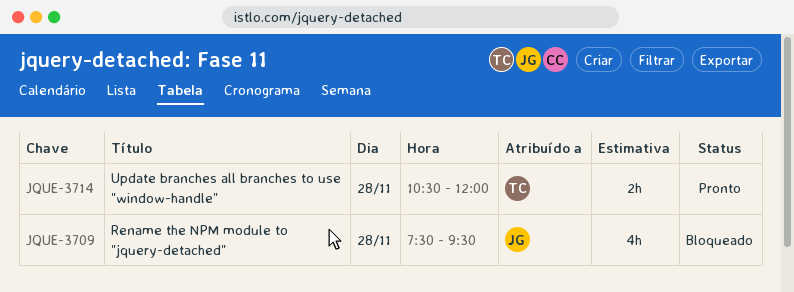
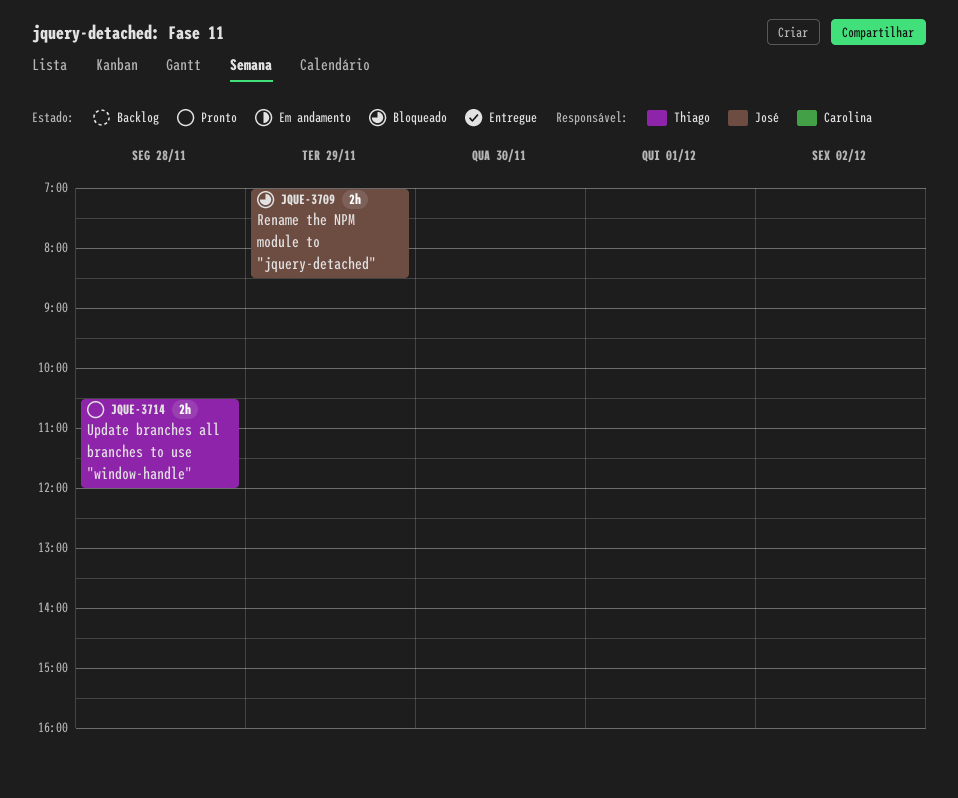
JQUE-3709, estimate: 4h -> 2h
JQUE-3709, day: Nov 28 -> Nov 29
JQUE-3709, begins: 07:30 -> 07:00
JQUE-3709, ends: 09:30 -> 08:30

